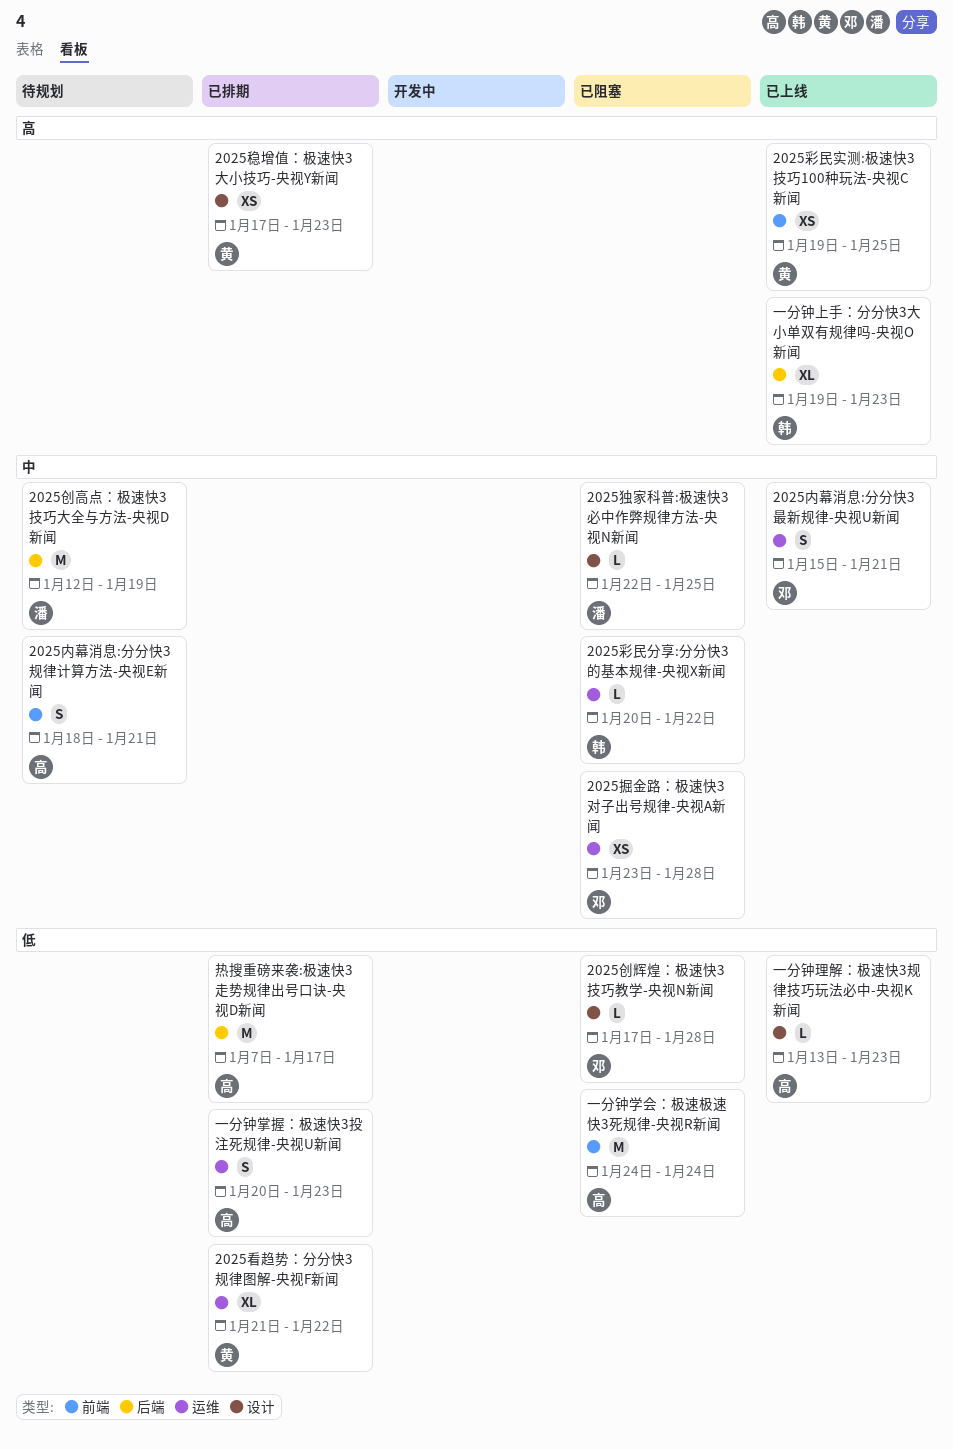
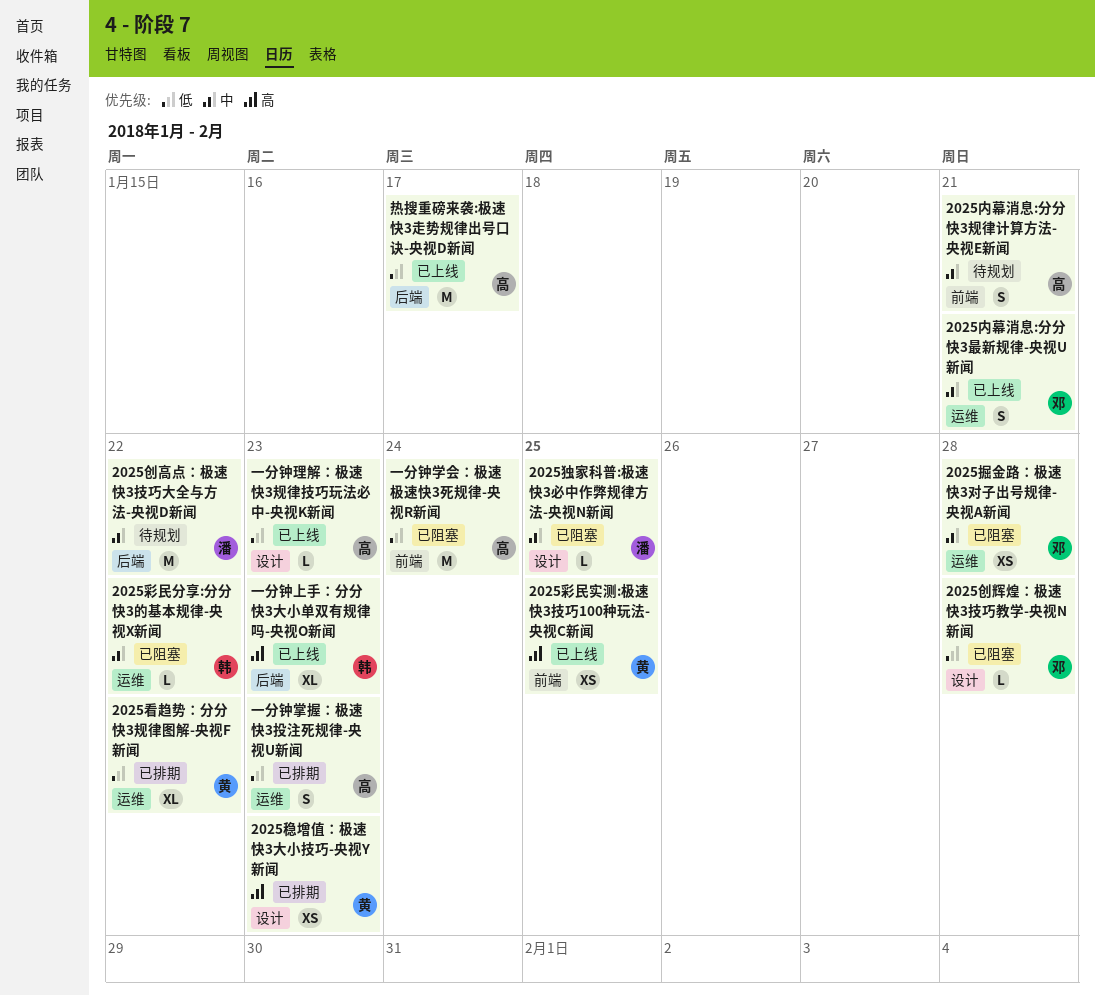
2025创高点：极速快3技巧大全与方法-央视D新闻, due: Jan 19 -> Jan 22
热搜重磅来袭:极速快3走势规律出号口诀-央视D新闻, status: 已排期 -> 已上线

